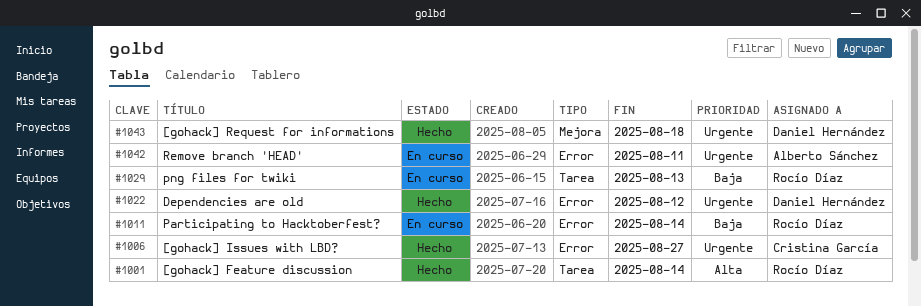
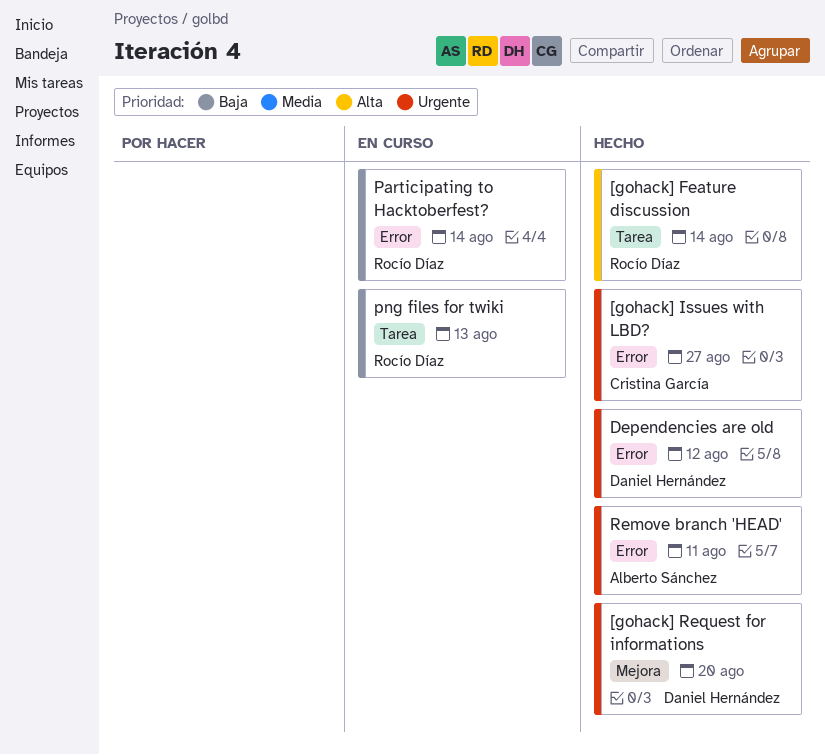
[gohack] Request for informations, due: Aug 18 -> Aug 20
Remove branch 'HEAD', status: En curso -> Hecho

